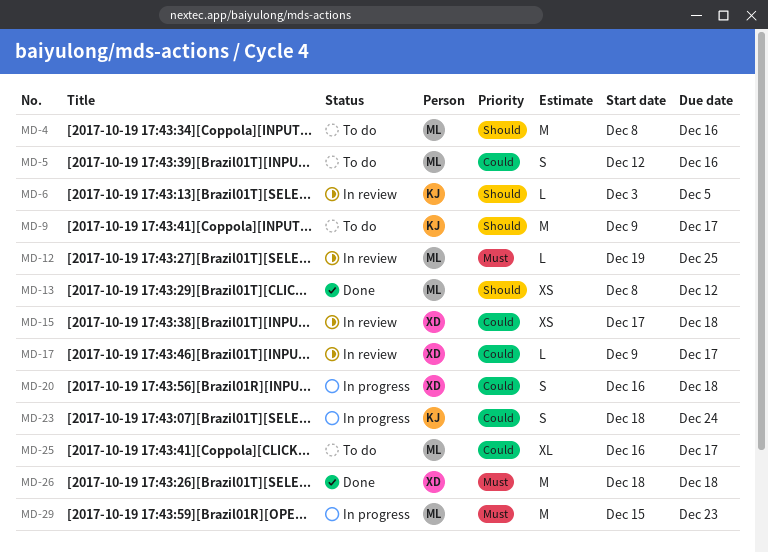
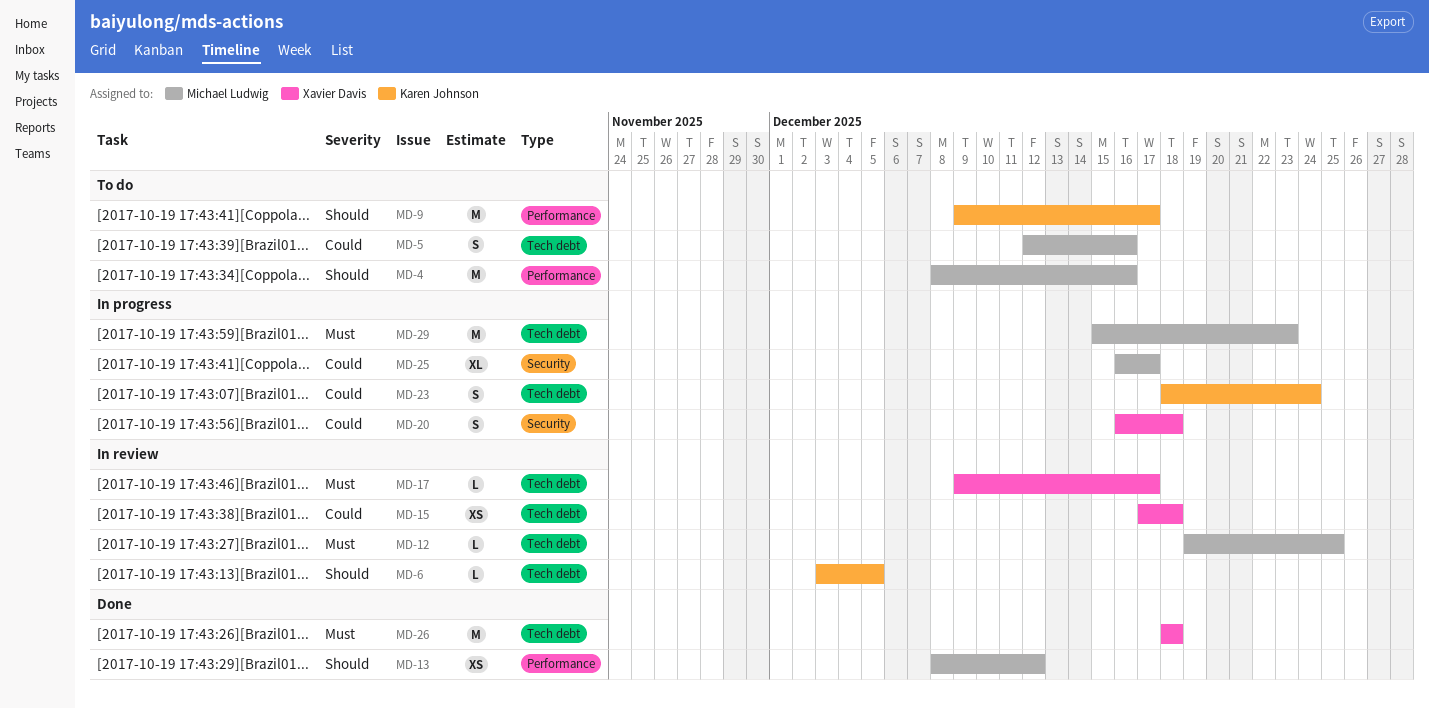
MD-17, priority: Could -> Must
MD-25, status: To do -> In progress

